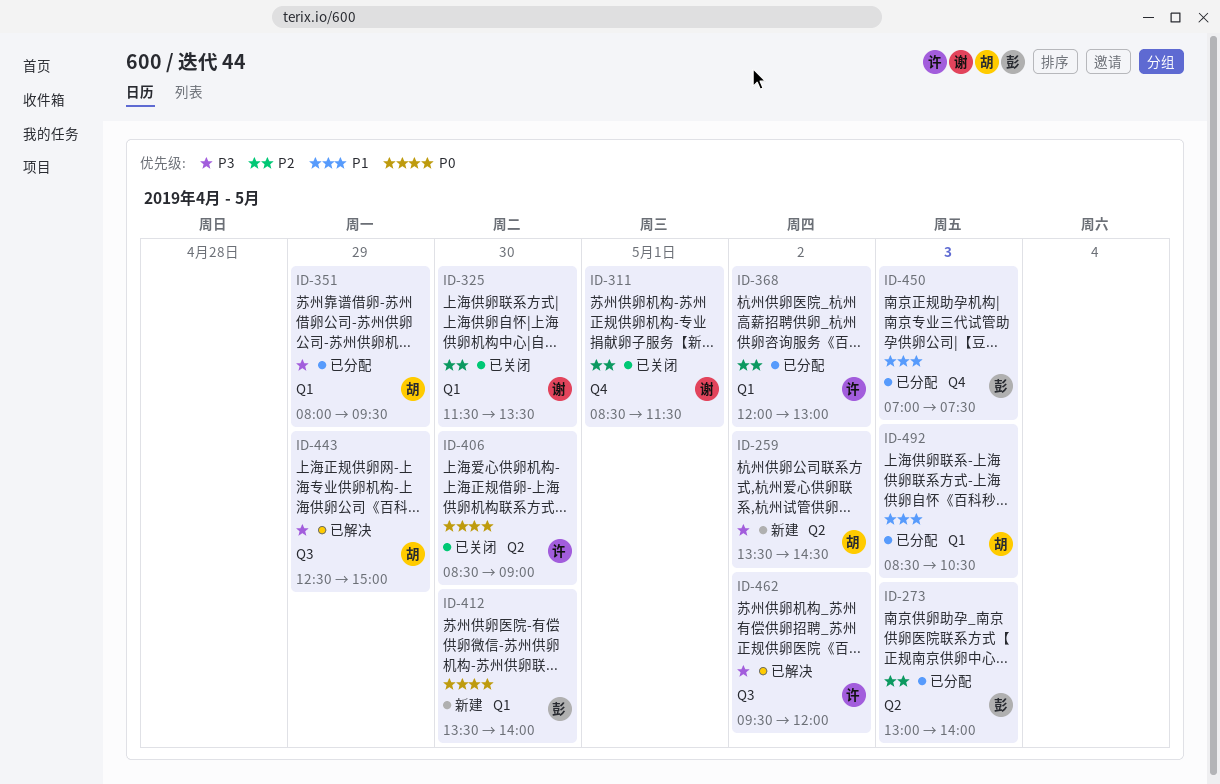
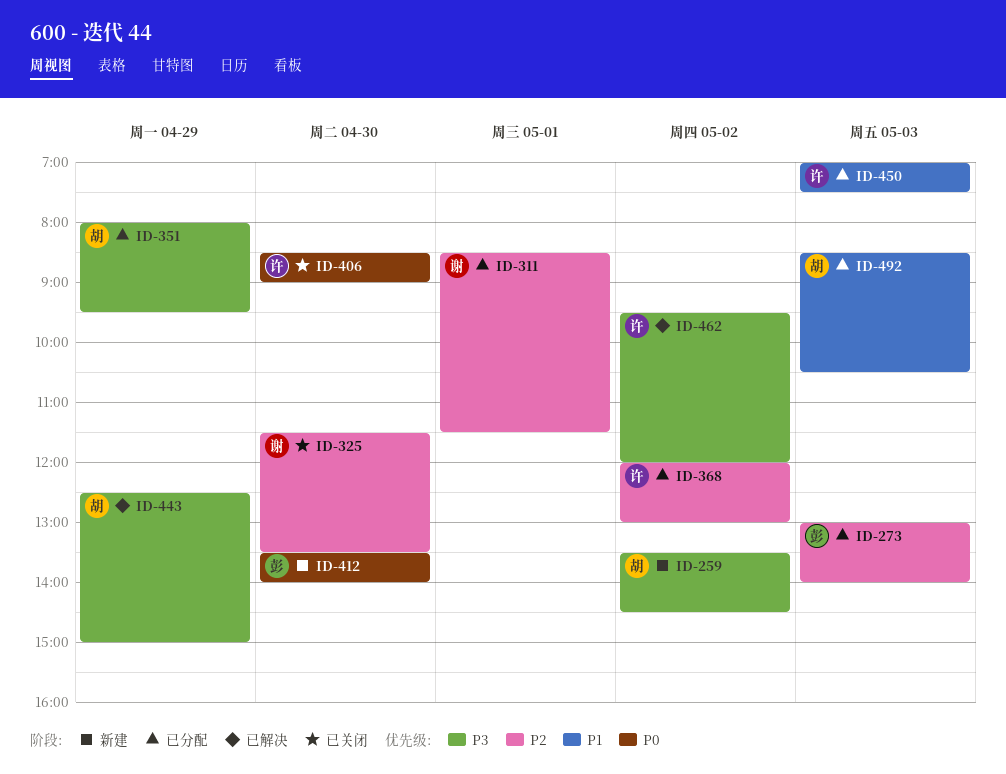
ID-311, status: 已关闭 -> 已分配
ID-450, owner: 彭 -> 许

